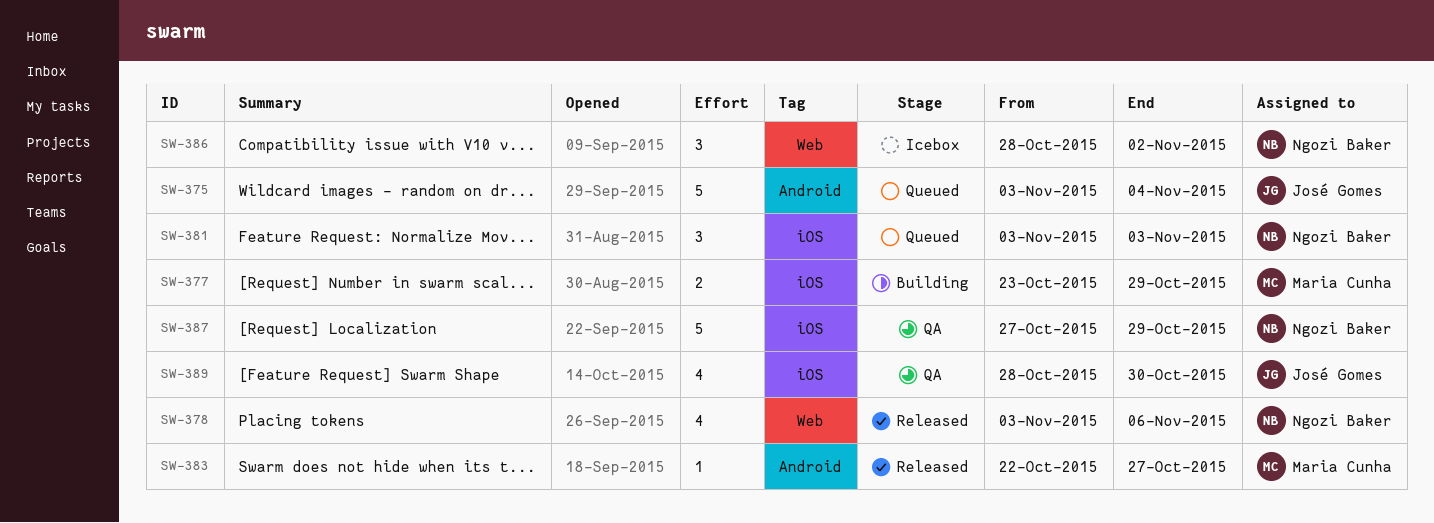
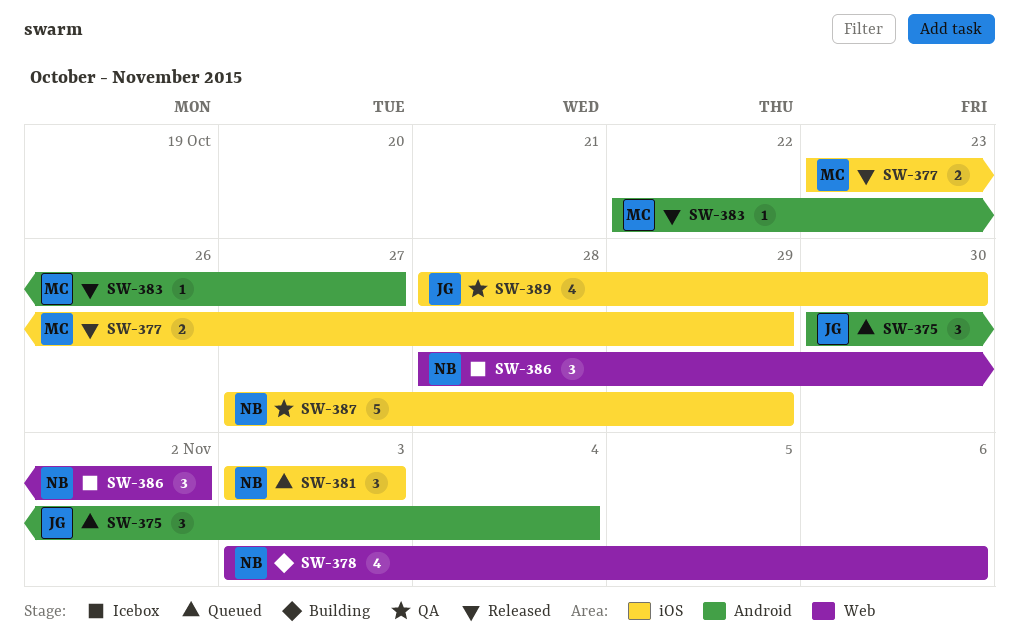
SW-375, estimate: 5 -> 3
SW-375, start: Nov 3 -> Oct 30
SW-377, status: Building -> Released
SW-378, status: Released -> Building

